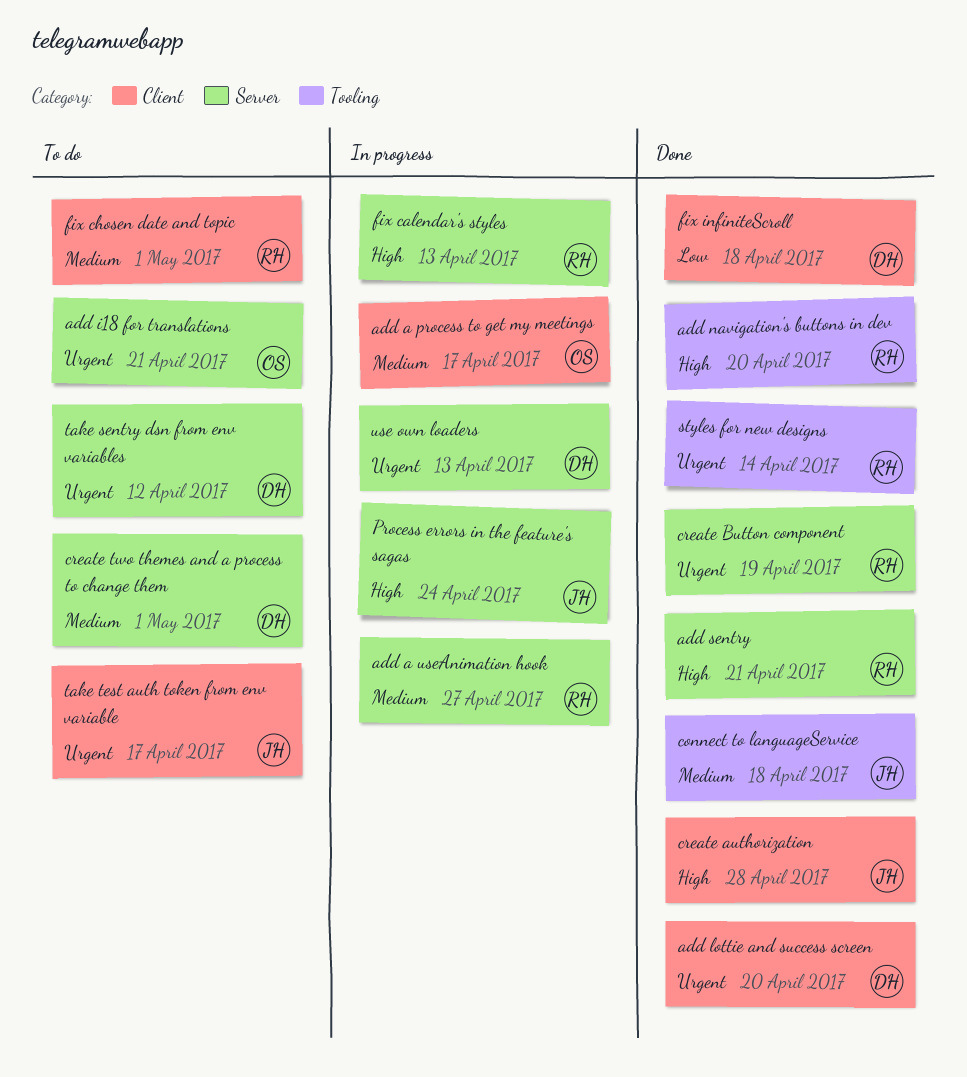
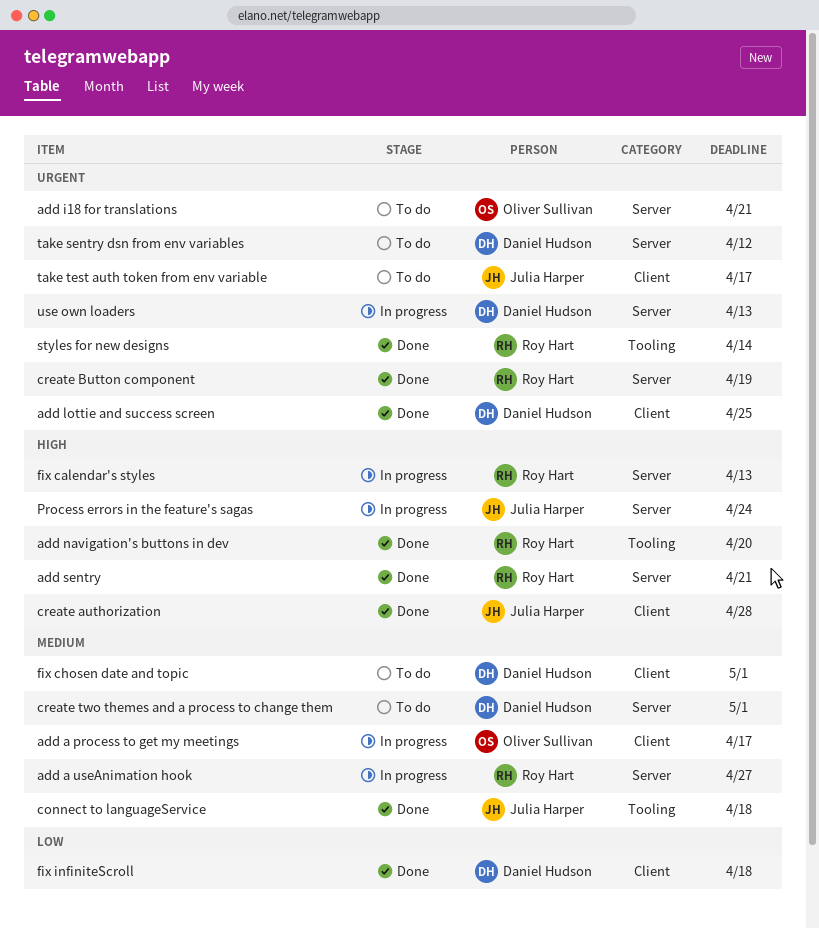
add lottie and success screen, due: Apr 20 -> Apr 25
fix chosen date and topic, owner: Roy Hart -> Daniel Hudson

